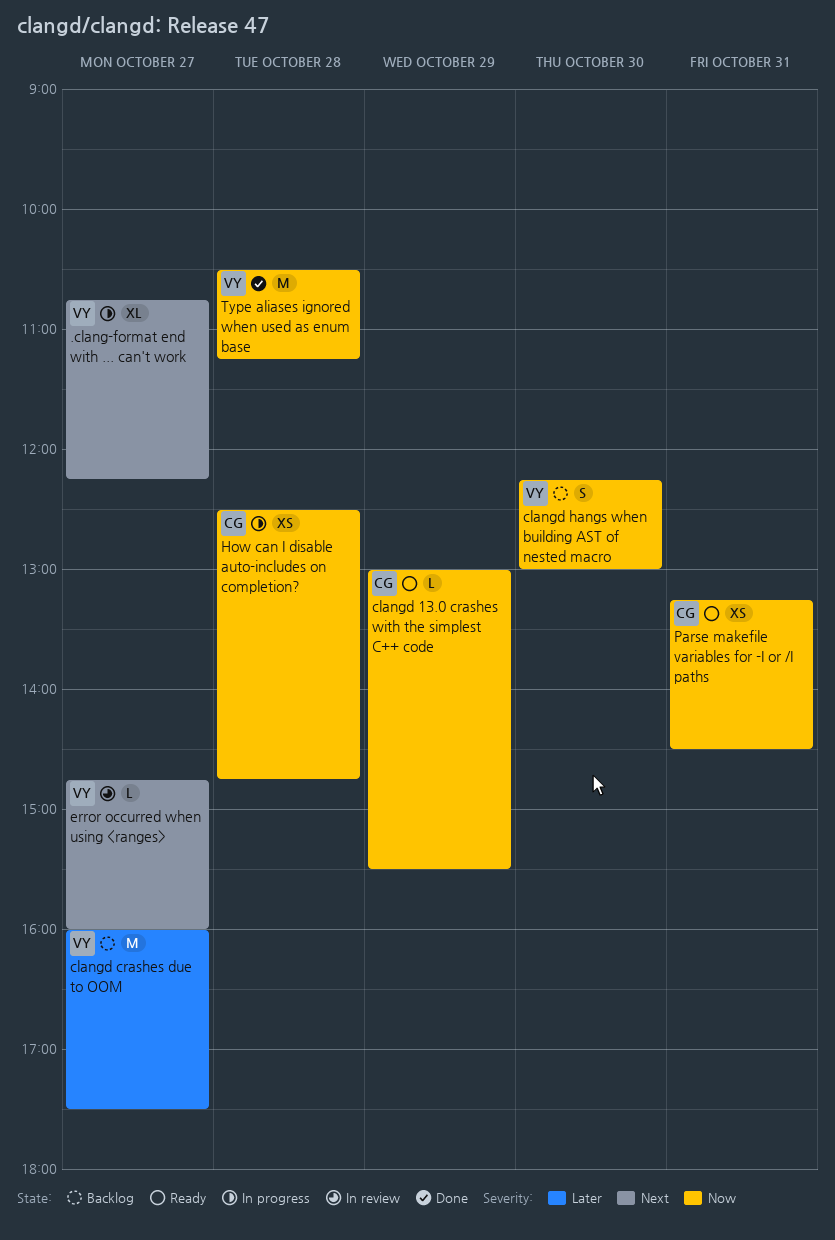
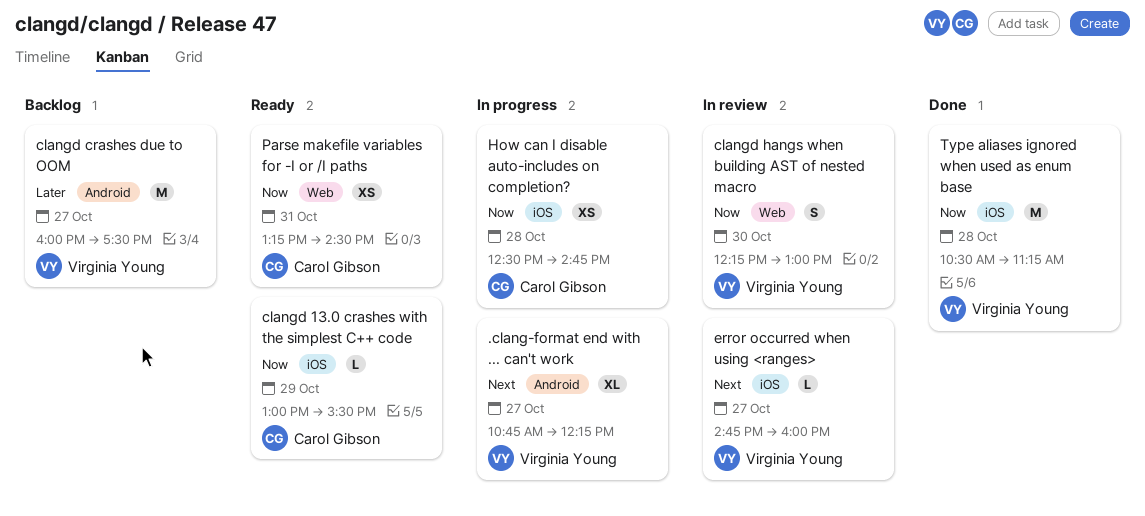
clangd hangs when building AST of nested macro, status: Backlog -> In review

